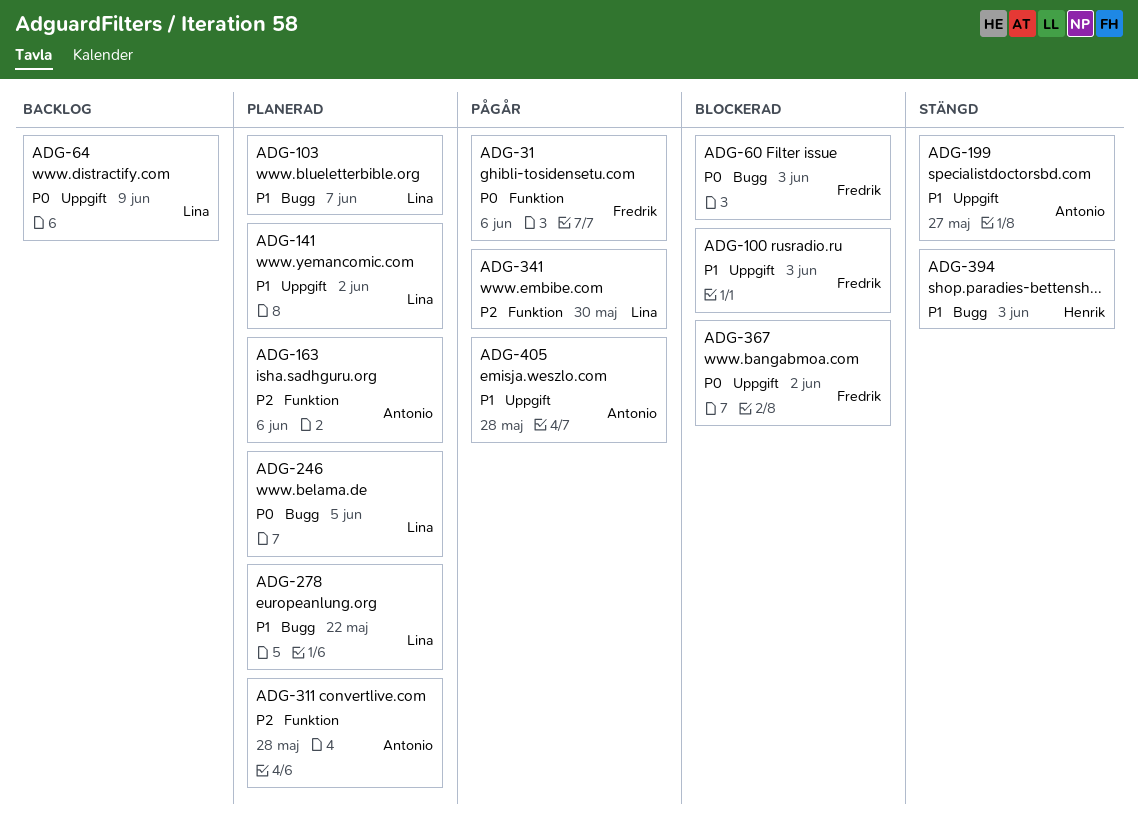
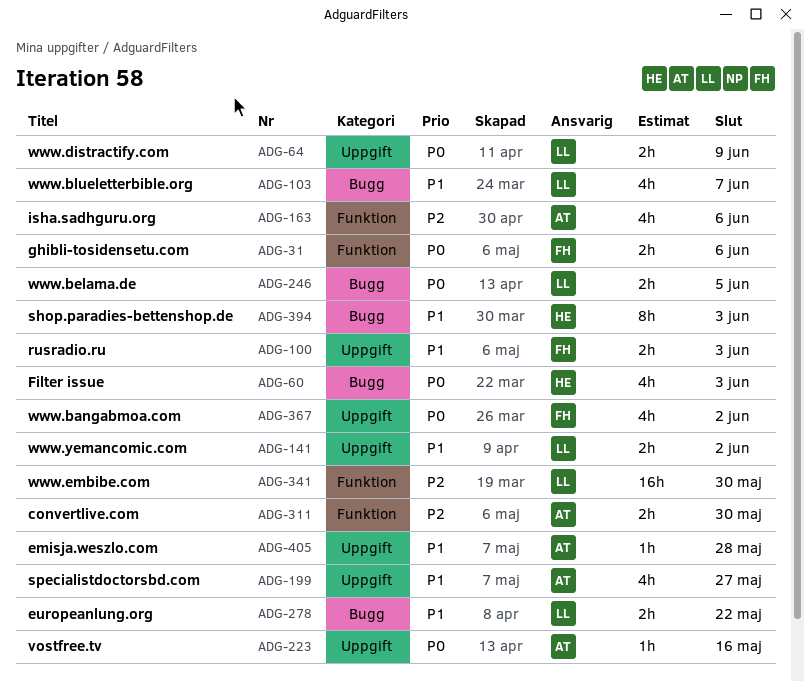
ADG-60, owner: Fredrik -> Henrik
ADG-223: none -> present
ADG-311, due: May 28 -> May 30

